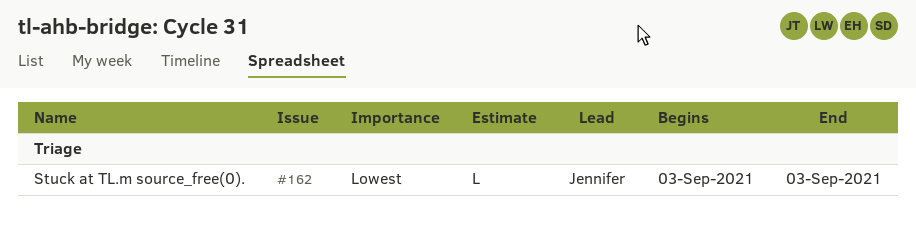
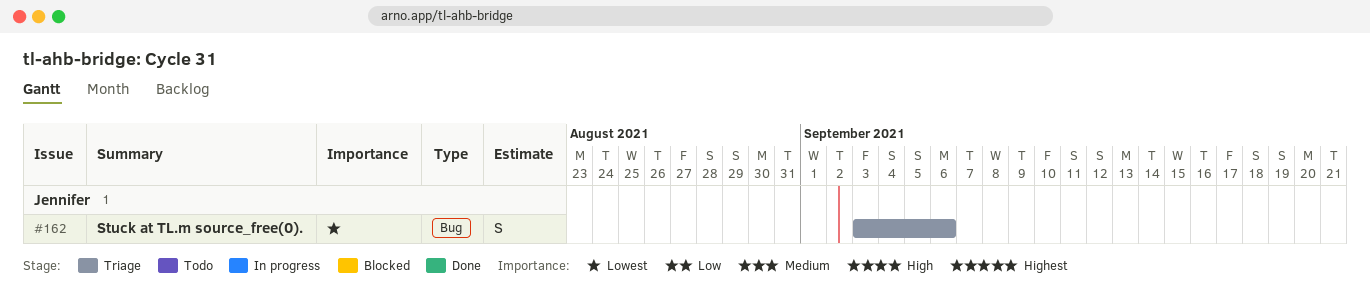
#162, estimate: L -> S
#162, due: Sep 3 -> Sep 6

